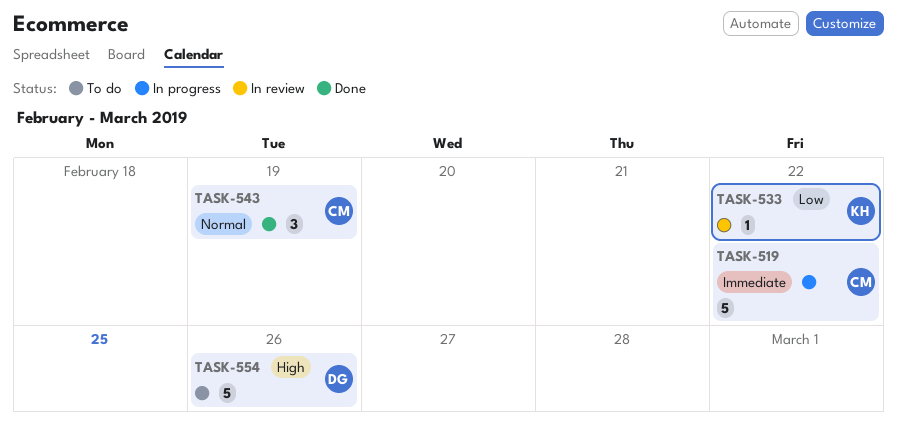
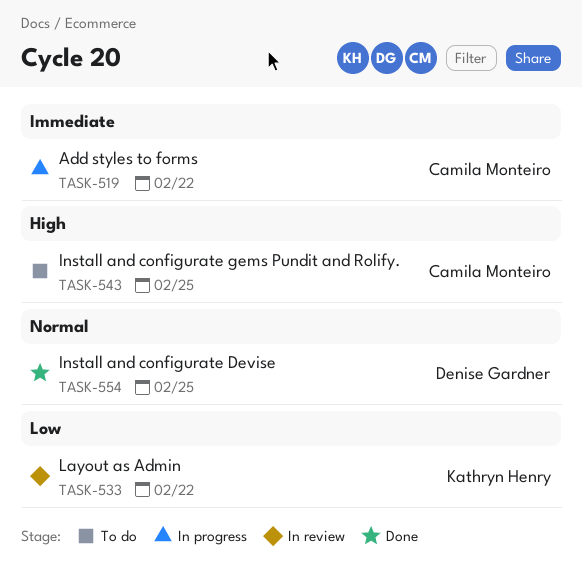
TASK-543, status: Done -> To do
TASK-543, priority: Normal -> High
TASK-543, due: Feb 19 -> Feb 25
TASK-554, status: To do -> Done
TASK-554, priority: High -> Normal
TASK-554, due: Feb 26 -> Feb 25

